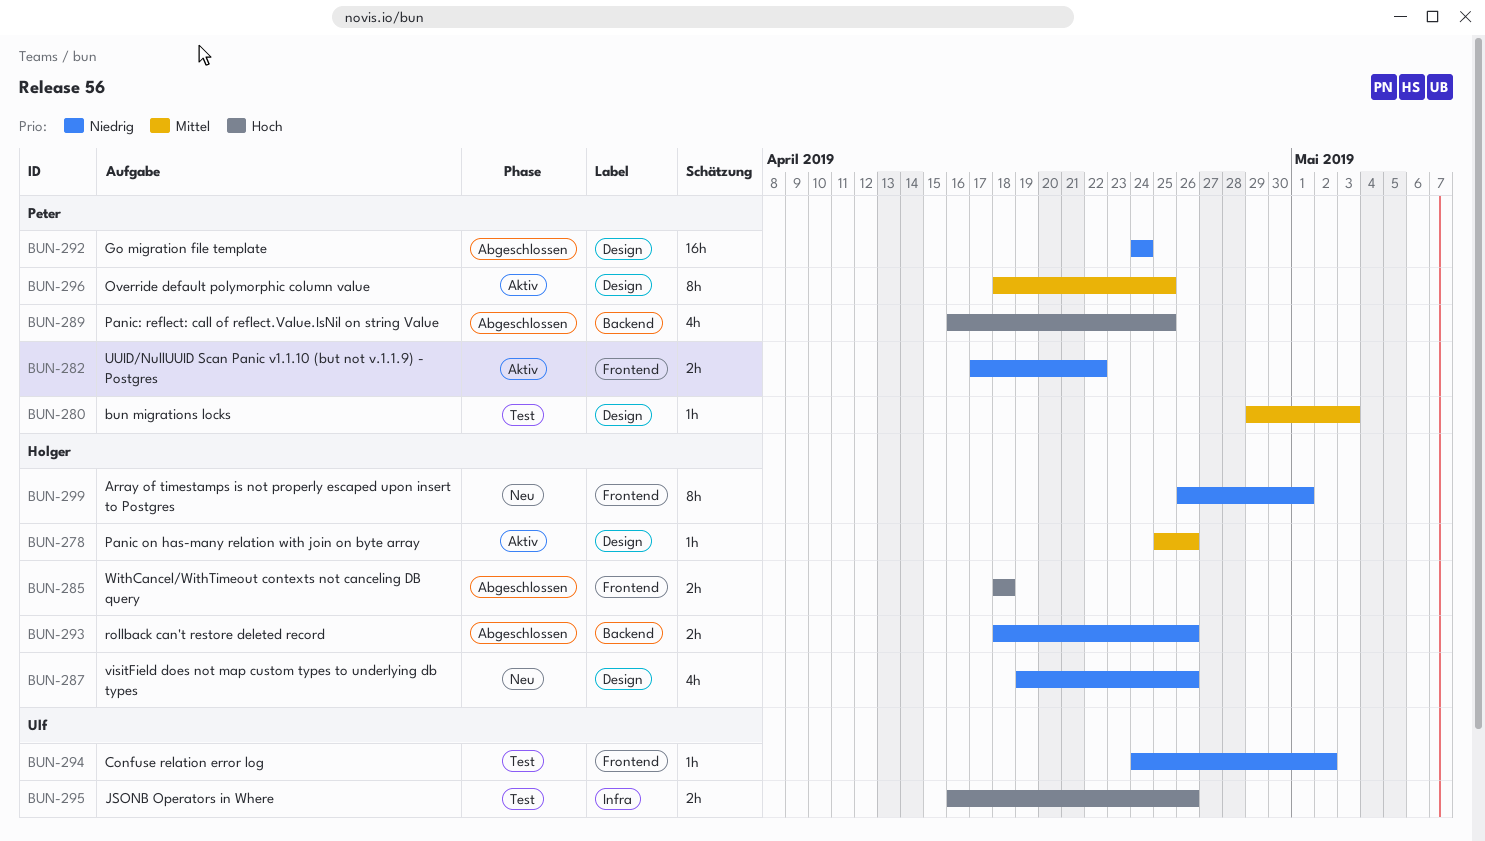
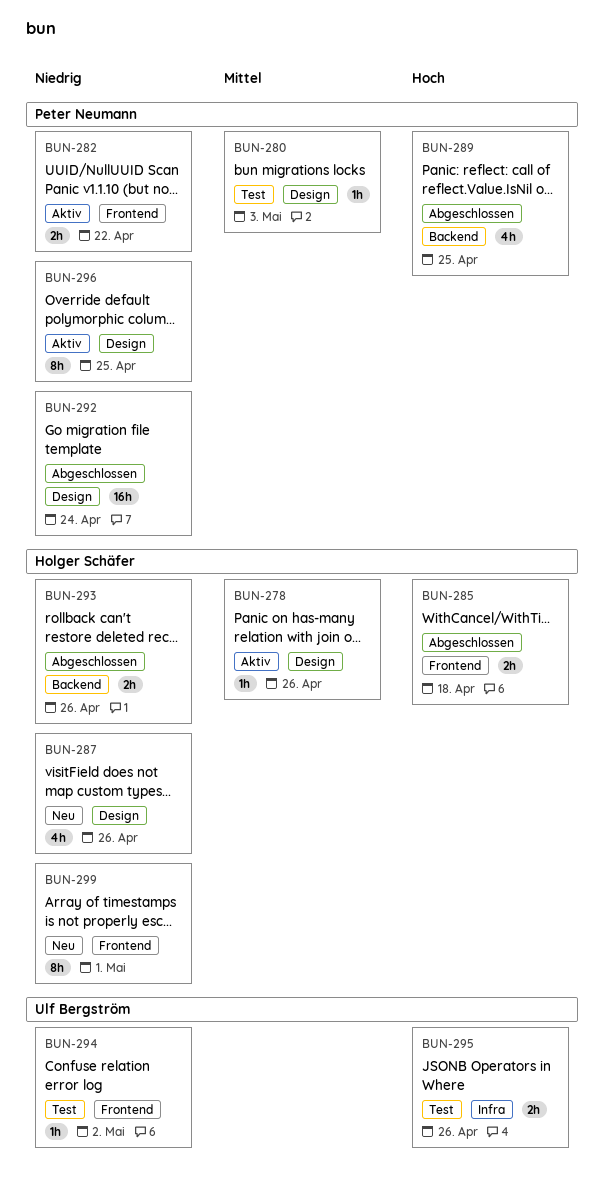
BUN-296, priority: Mittel -> Niedrig

